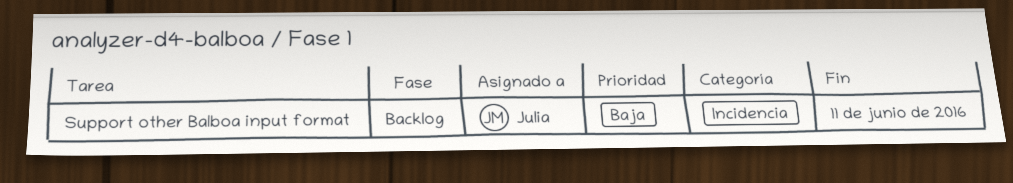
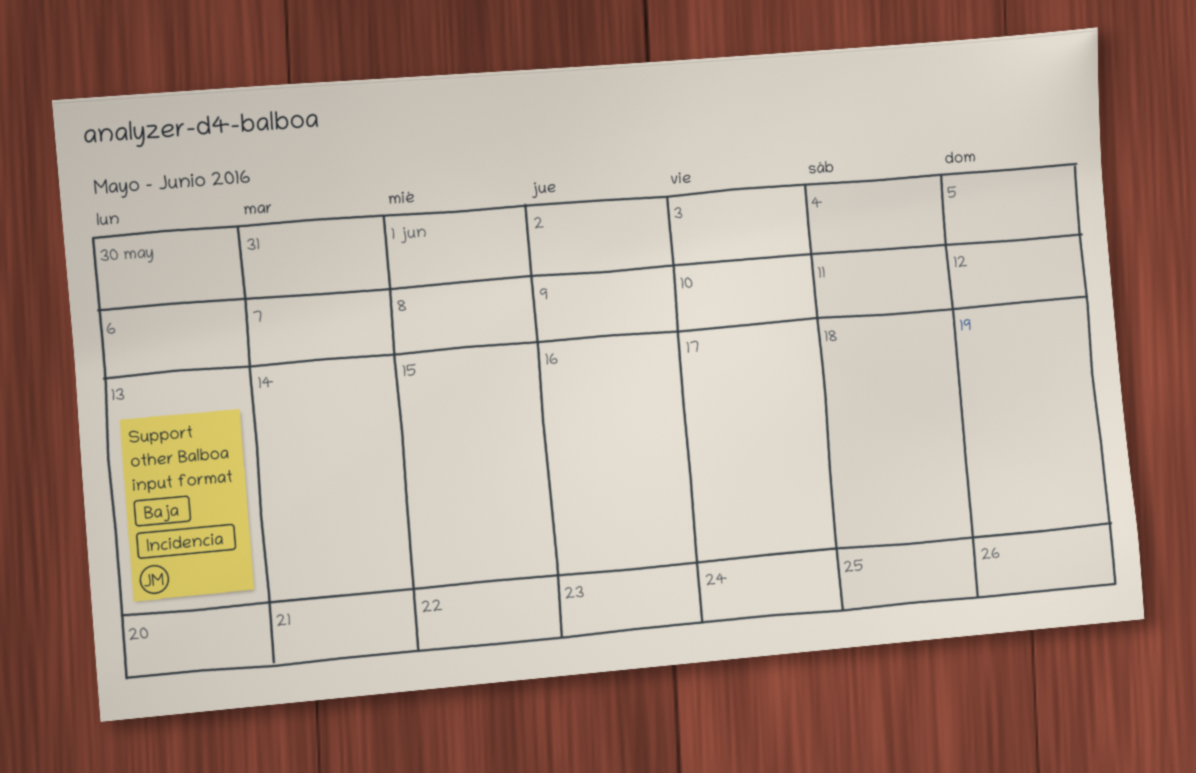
Support other Balboa input format, due: Jun 11 -> Jun 13

